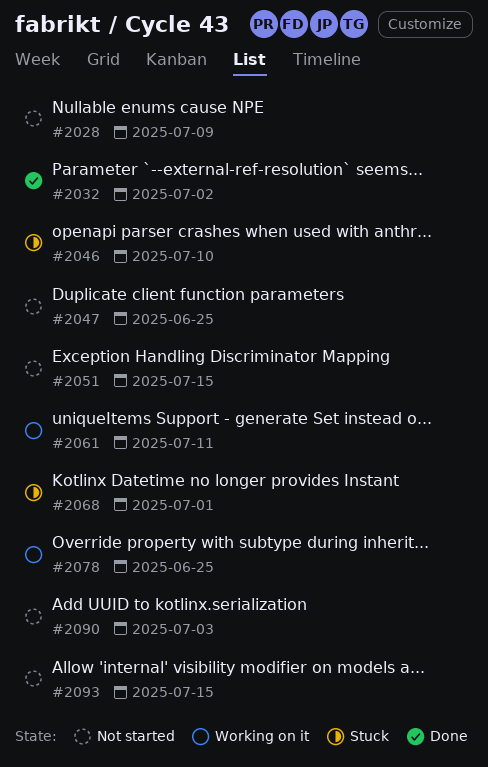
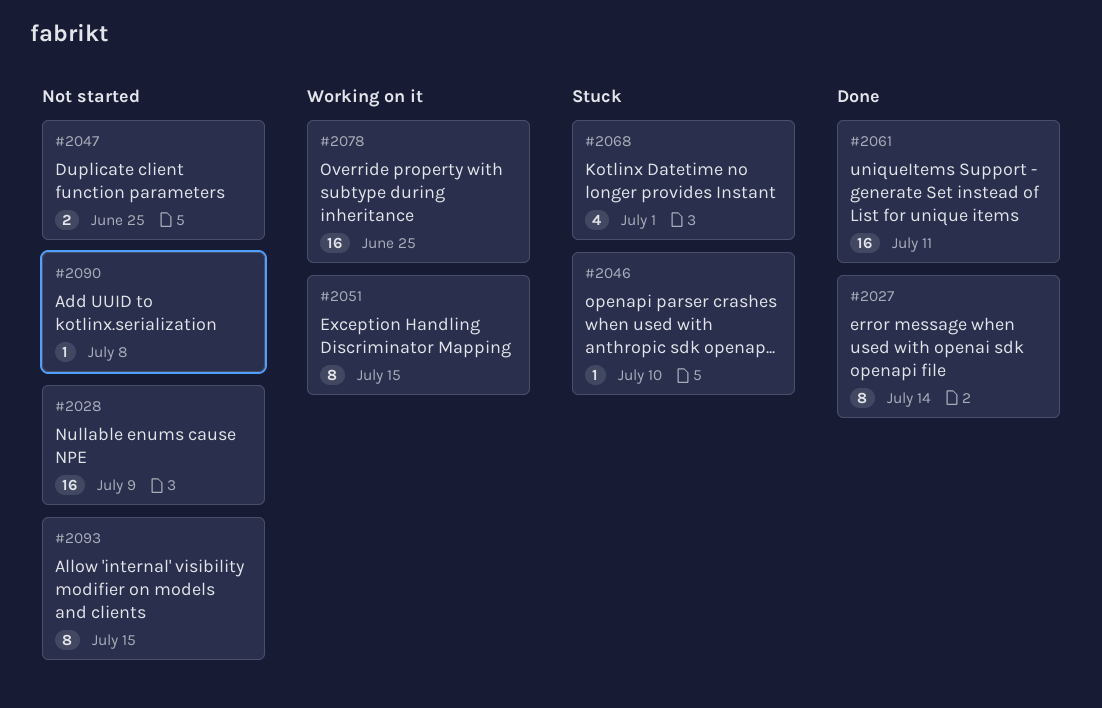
#2027: none -> present
#2032: present -> none
#2051, status: Not started -> Working on it
#2061, status: Working on it -> Done
#2090, due: Jul 3 -> Jul 8

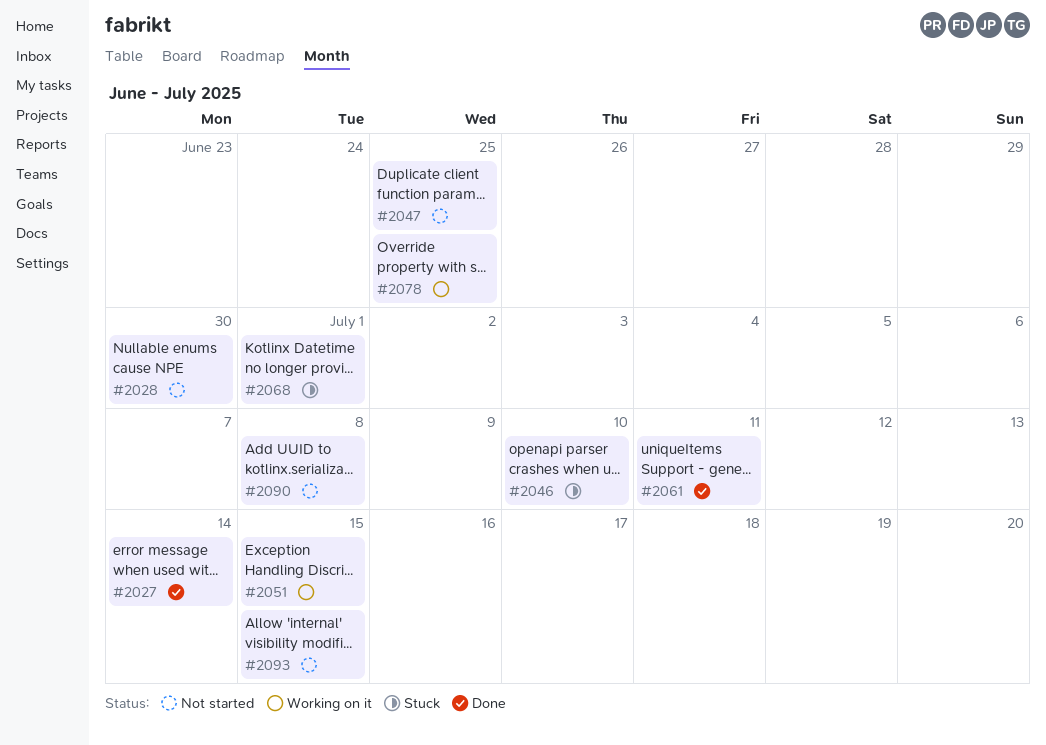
#2028, due: Jul 9 -> Jun 30

